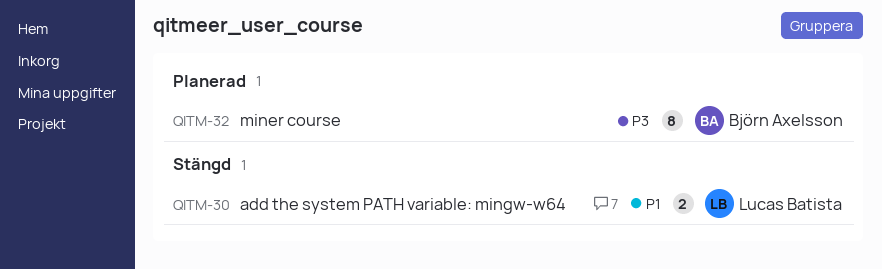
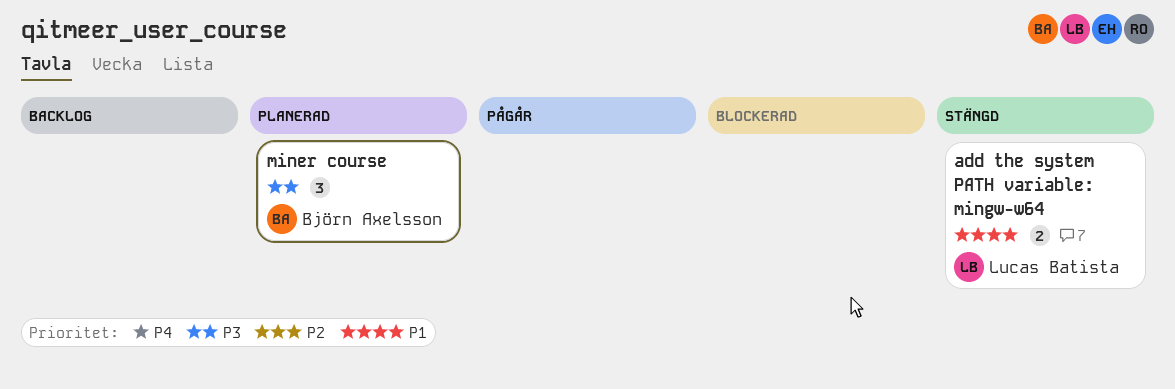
miner course, estimate: 8 -> 3

